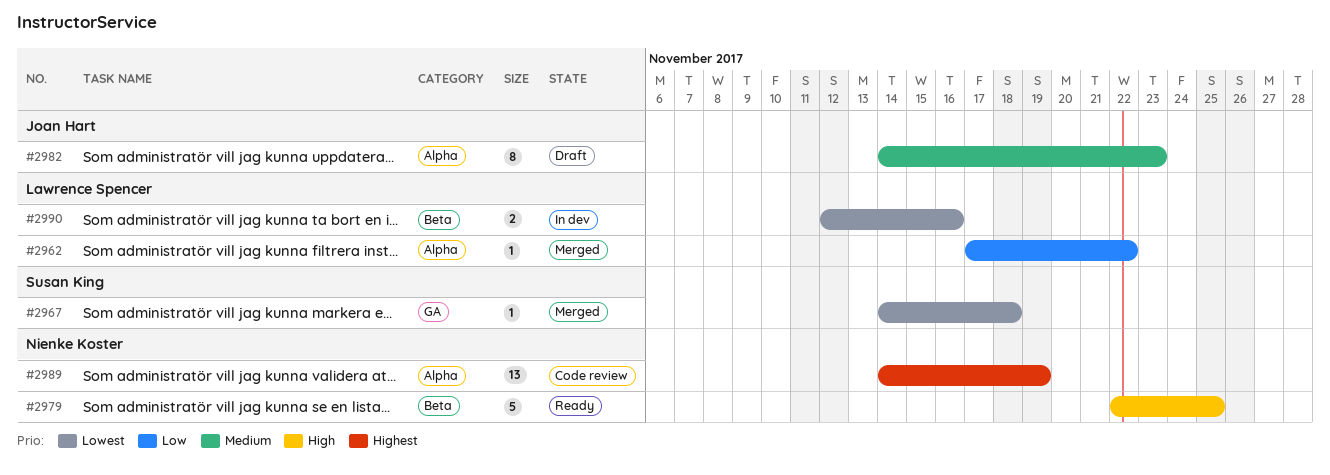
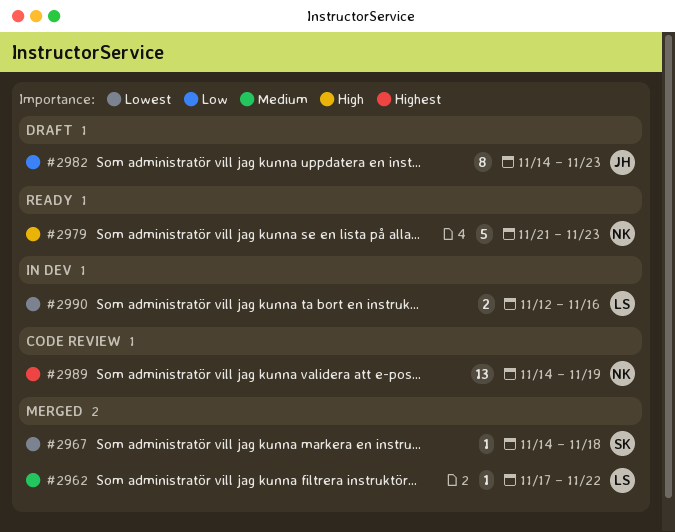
#2962, priority: Low -> Medium
#2979, start: Nov 22 -> Nov 21
#2979, due: Nov 25 -> Nov 23
#2982, priority: Medium -> Low

